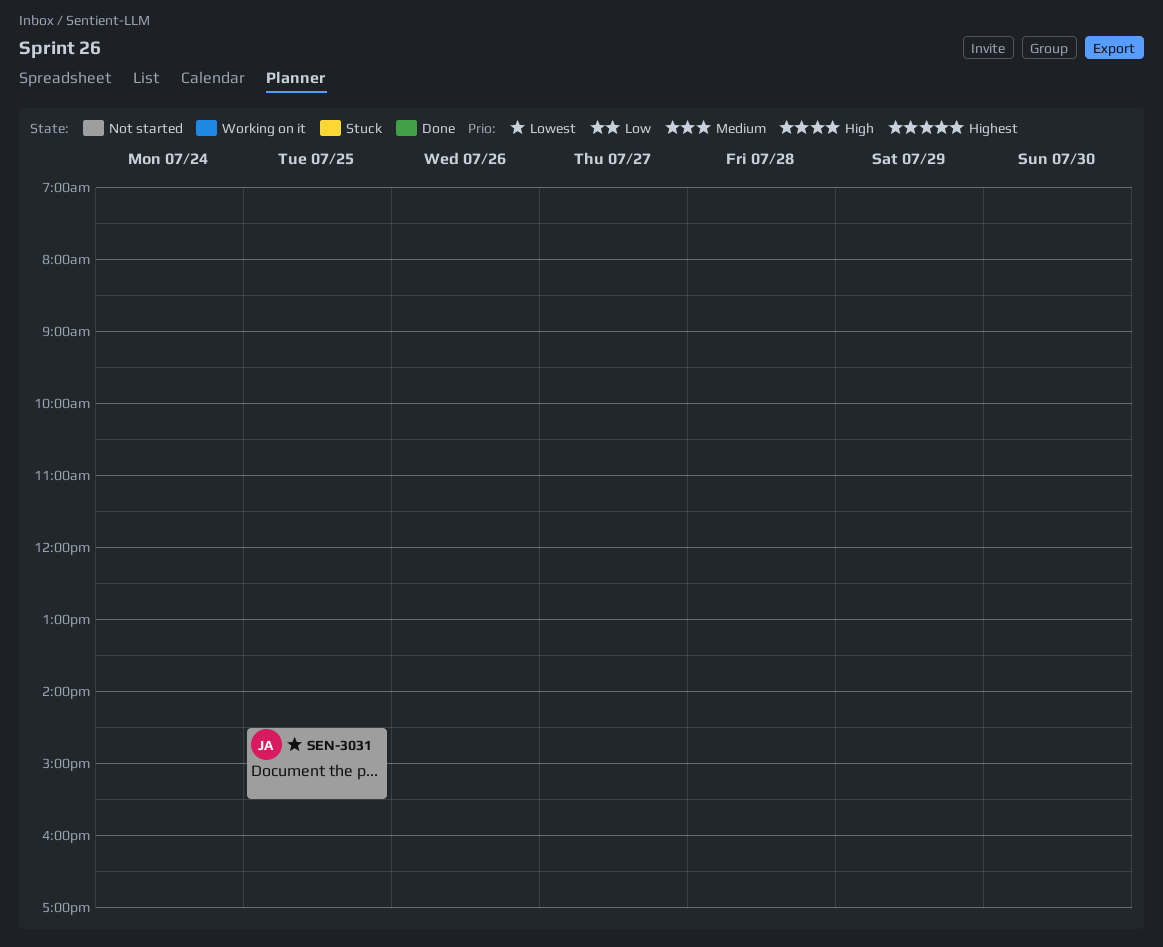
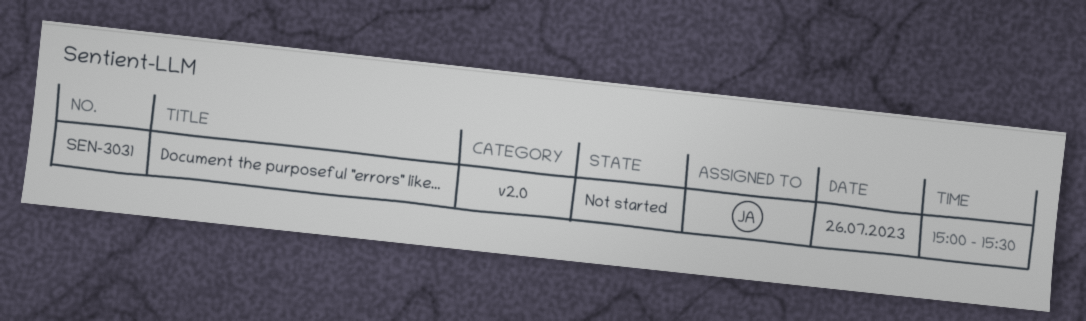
SEN-3031, day: Jul 25 -> Jul 26
SEN-3031, begins: 14:30 -> 15:00

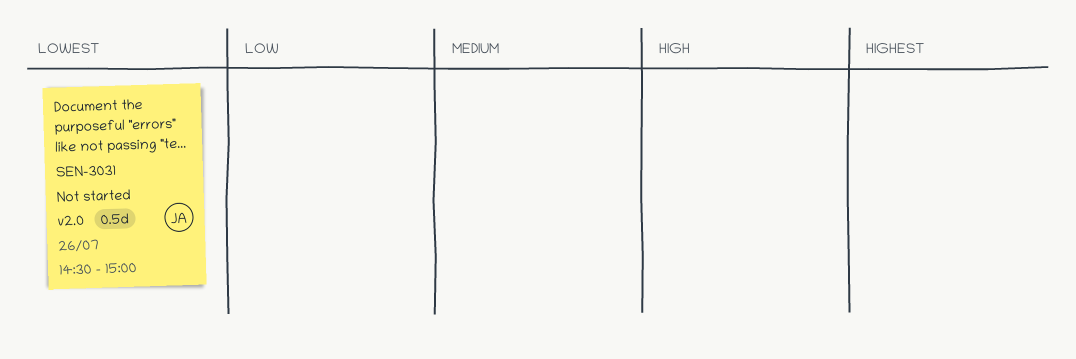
SEN-3031, begins: 15:00 -> 14:30
SEN-3031, ends: 15:30 -> 15:00

